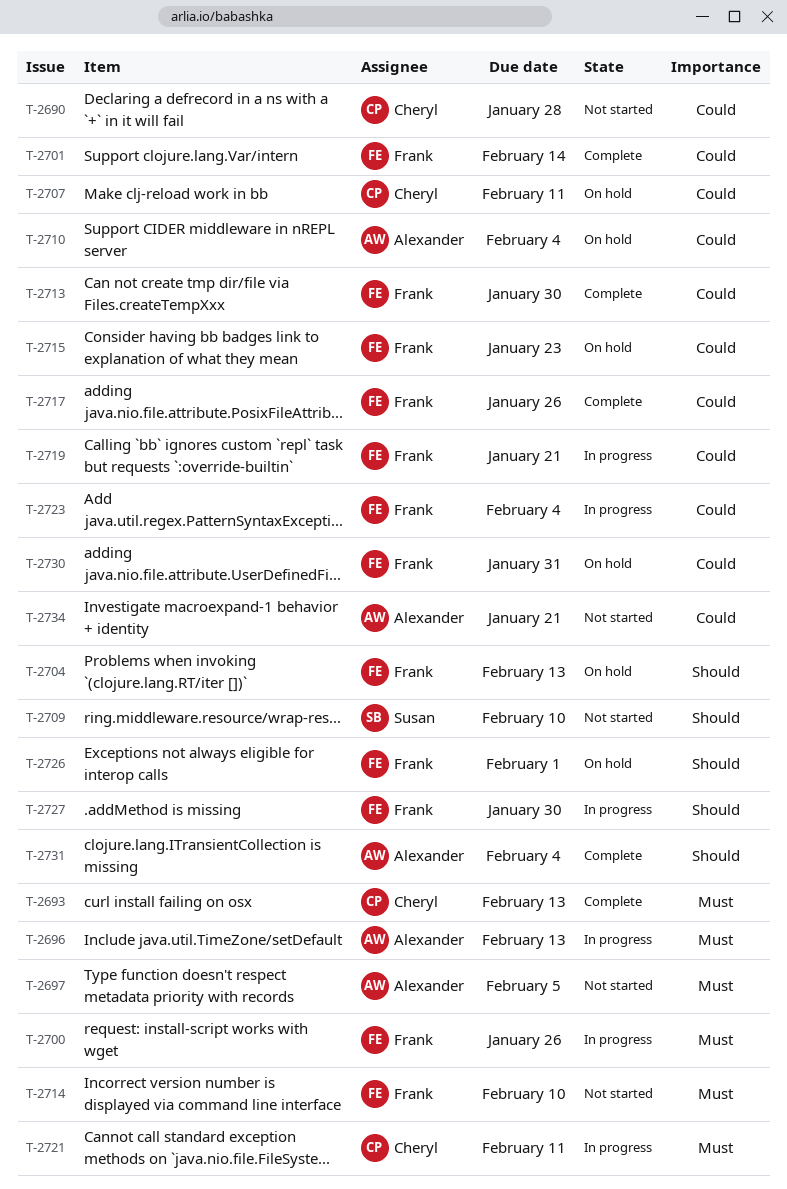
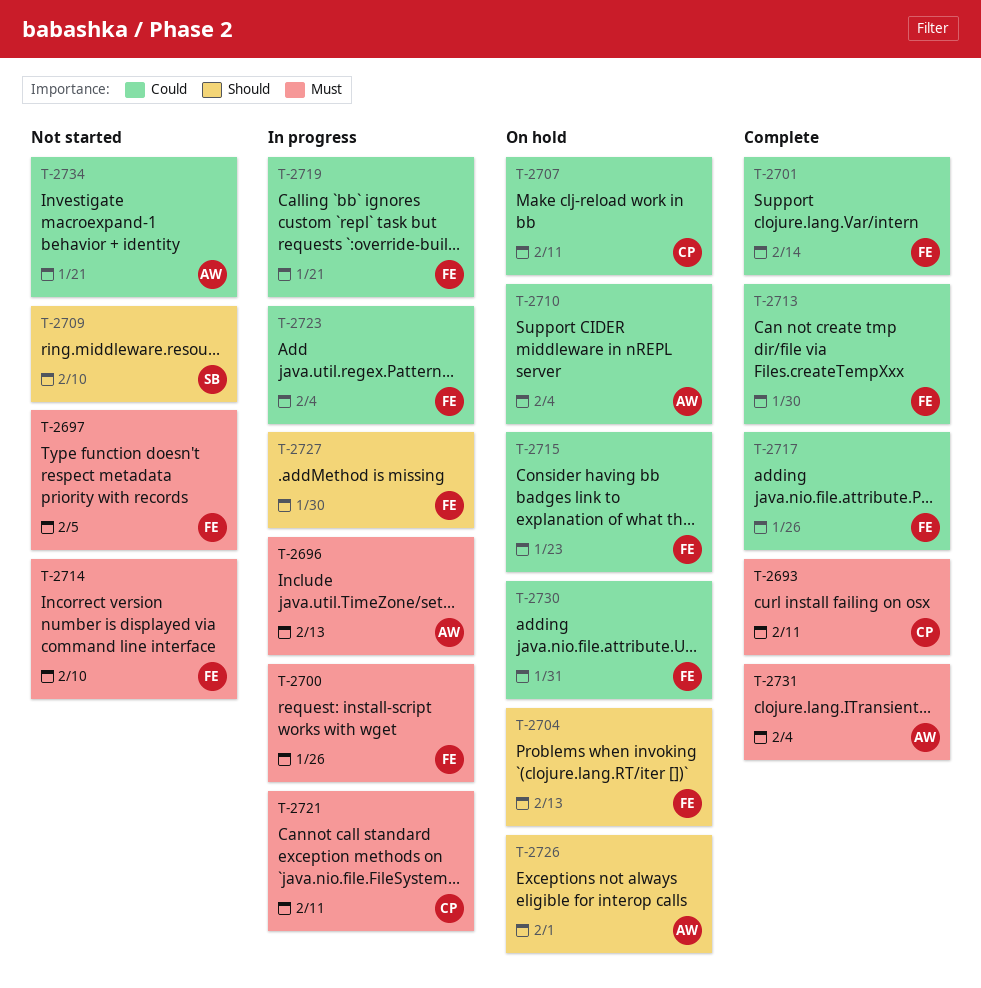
T-2690: present -> none
T-2693, due: Feb 13 -> Feb 11
T-2697, owner: Alexander -> Frank
T-2726, owner: Frank -> Alexander
T-2731, priority: Should -> Must

